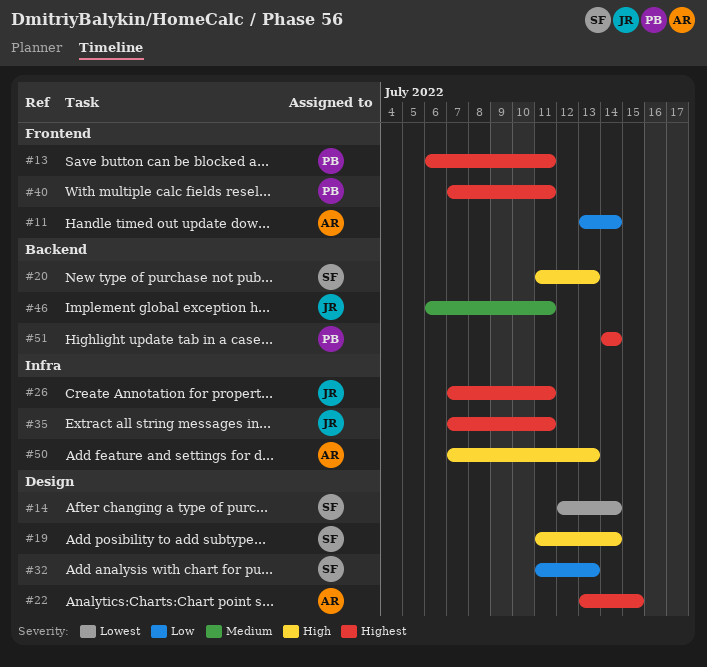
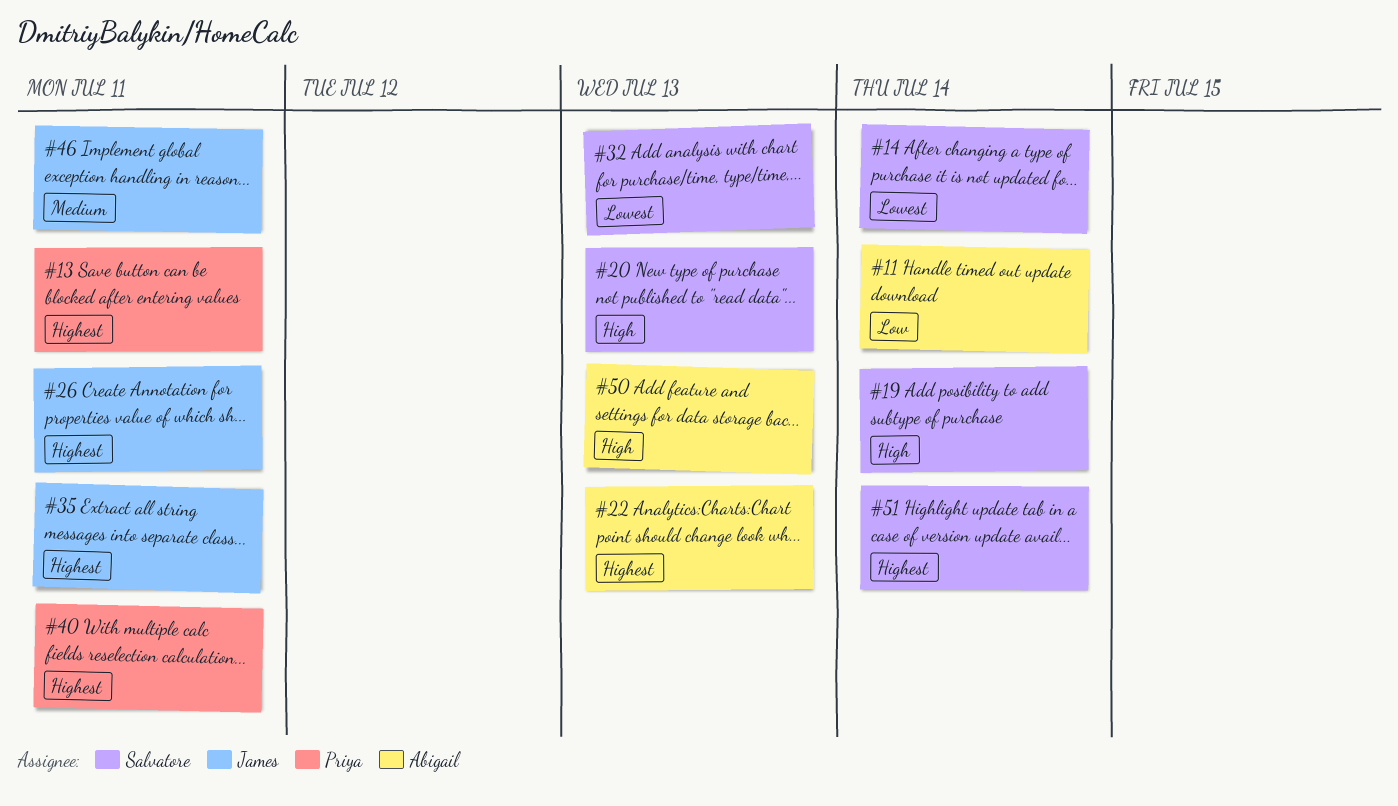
#22, due: Jul 15 -> Jul 13
#32, priority: Low -> Lowest
#51, owner: Priya -> Salvatore

